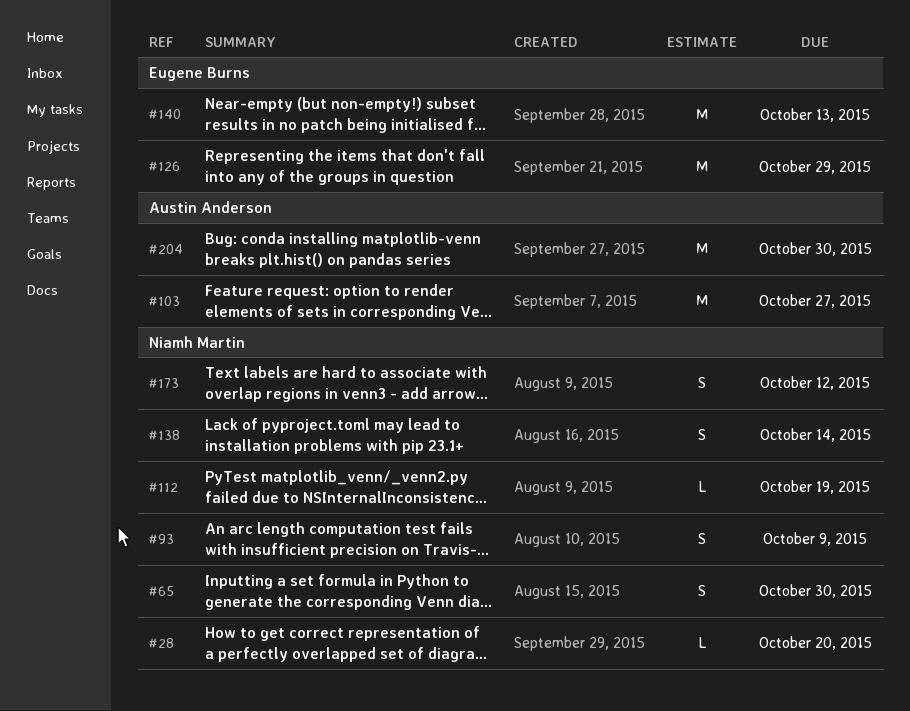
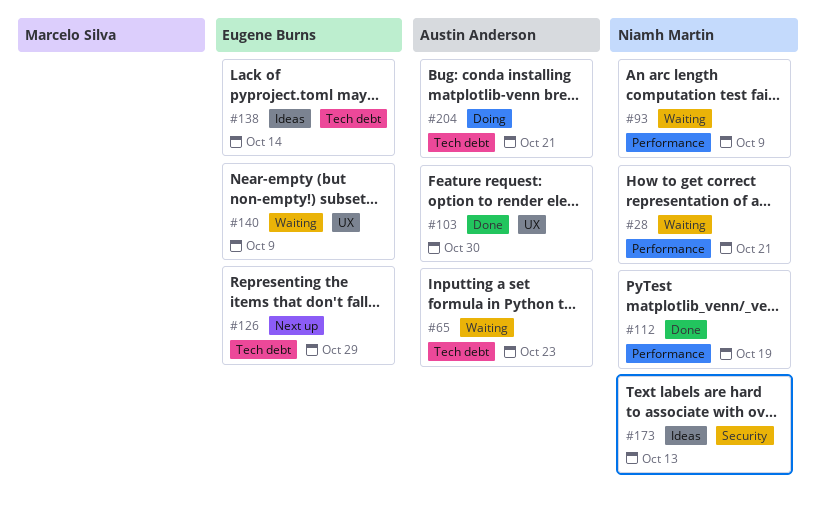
#28, due: Oct 20 -> Oct 21
#65, owner: Niamh Martin -> Austin Anderson
#65, due: Oct 30 -> Oct 23
#103, due: Oct 27 -> Oct 30
#138, owner: Niamh Martin -> Eugene Burns
#140, due: Oct 13 -> Oct 9
#173, due: Oct 12 -> Oct 13
#204, due: Oct 30 -> Oct 21

